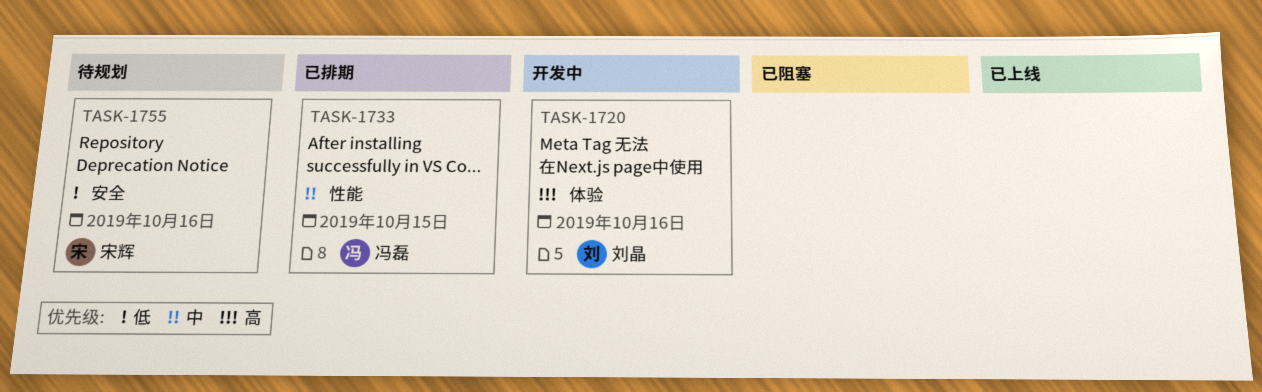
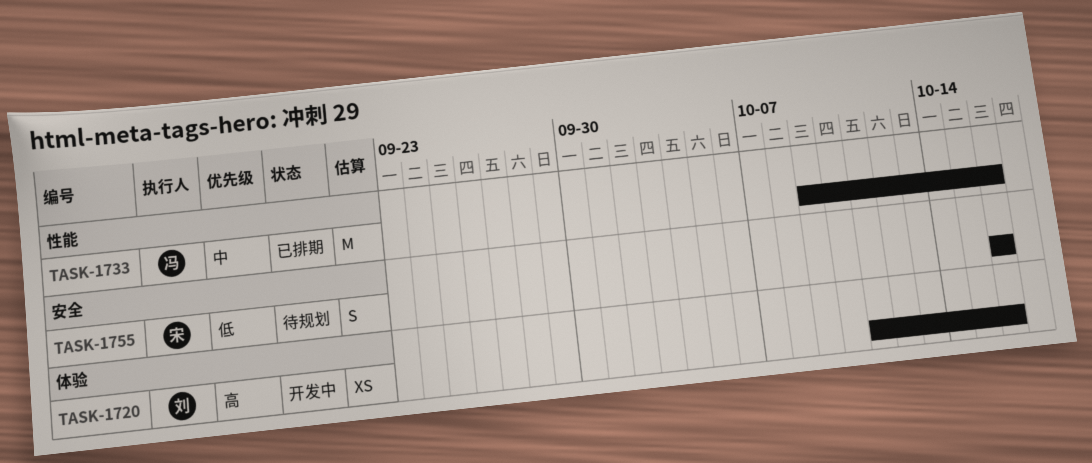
TASK-1733, due: Oct 15 -> Oct 16

